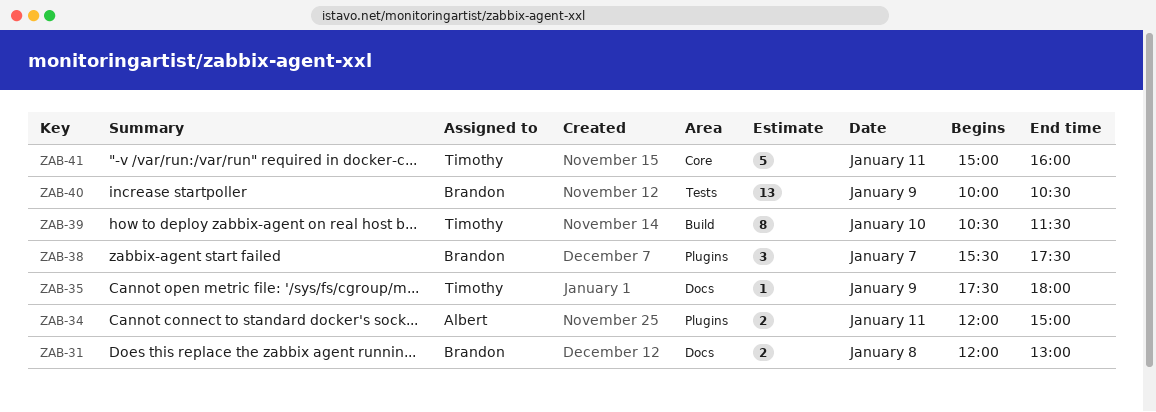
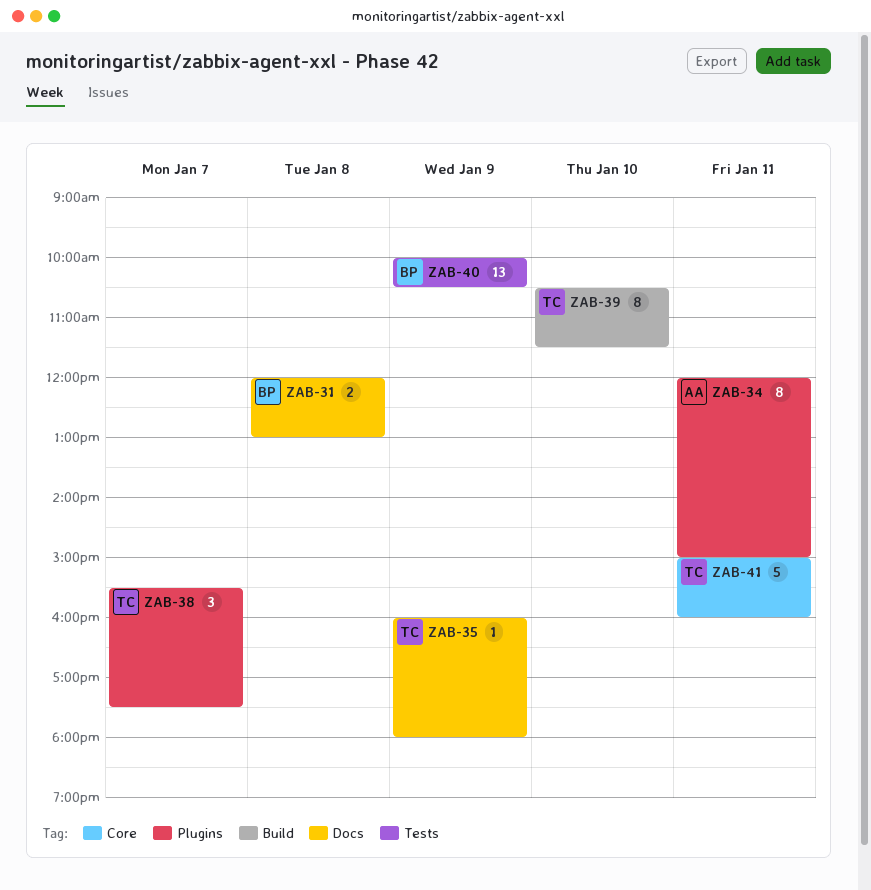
ZAB-34, estimate: 2 -> 8
ZAB-35, begins: 17:30 -> 16:00
ZAB-38, owner: Brandon -> Timothy

